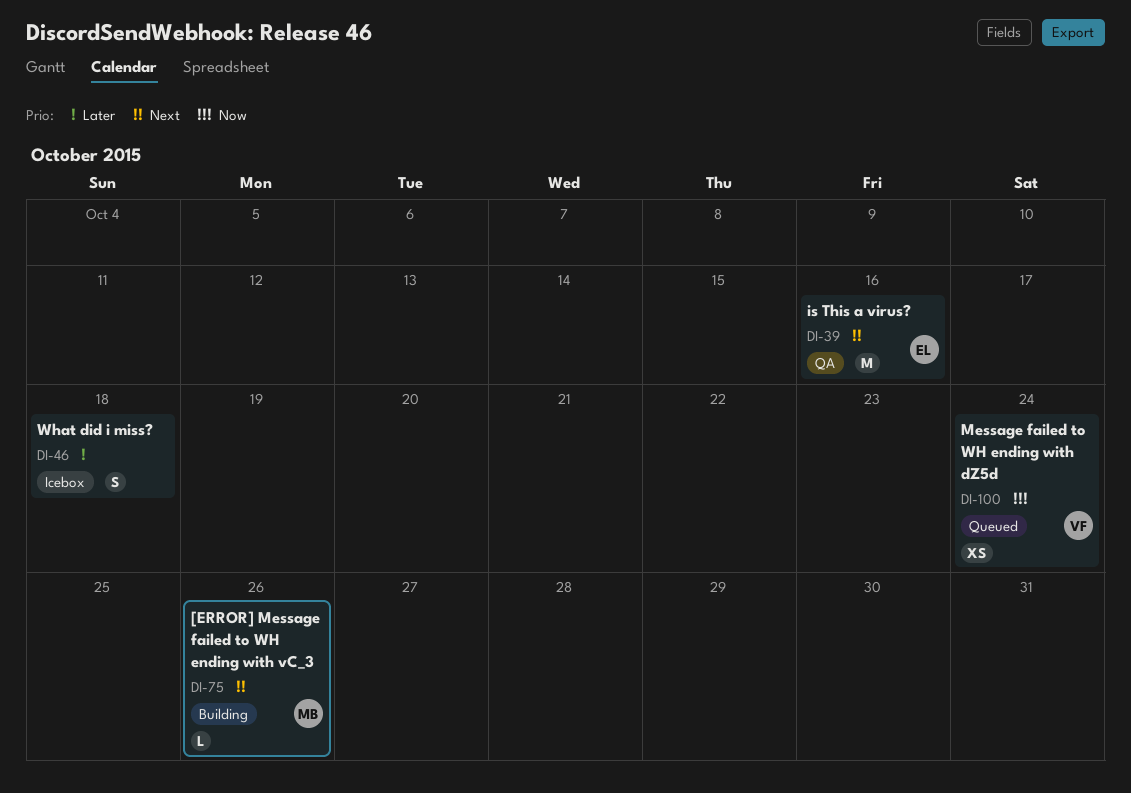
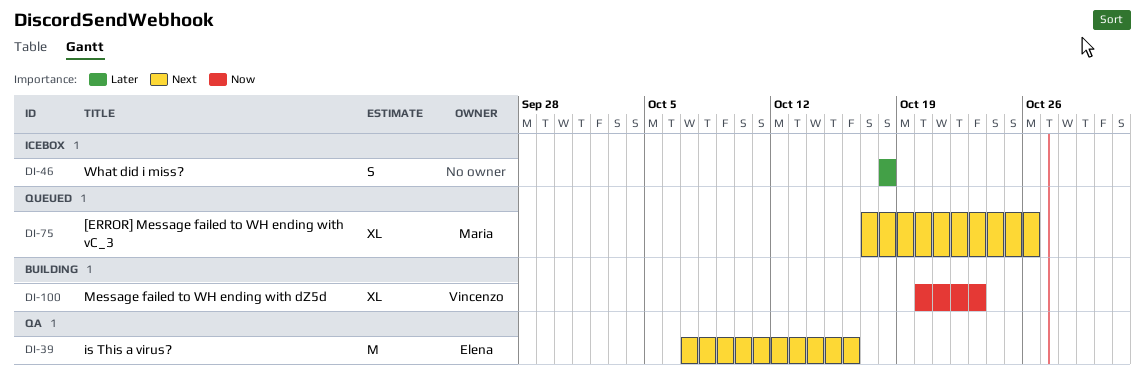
DI-75, status: Building -> Queued
DI-75, estimate: L -> XL
DI-100, status: Queued -> Building
DI-100, estimate: XS -> XL
DI-100, due: Oct 24 -> Oct 23

